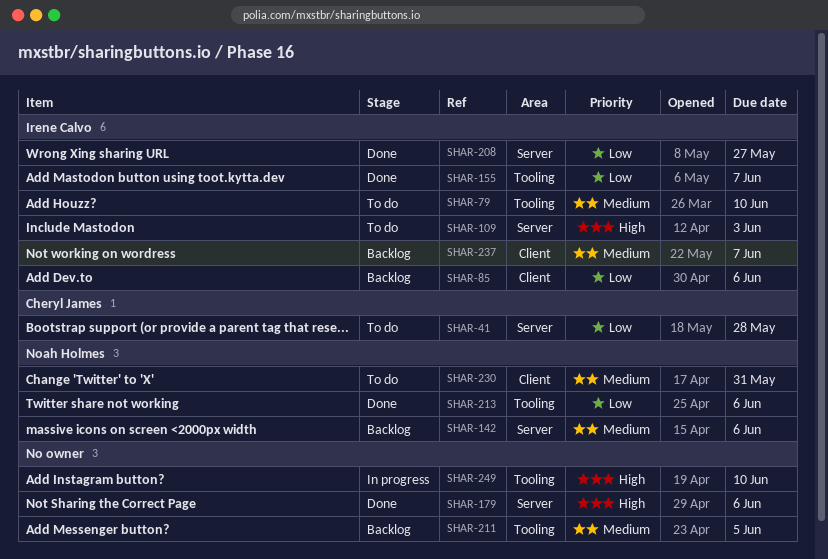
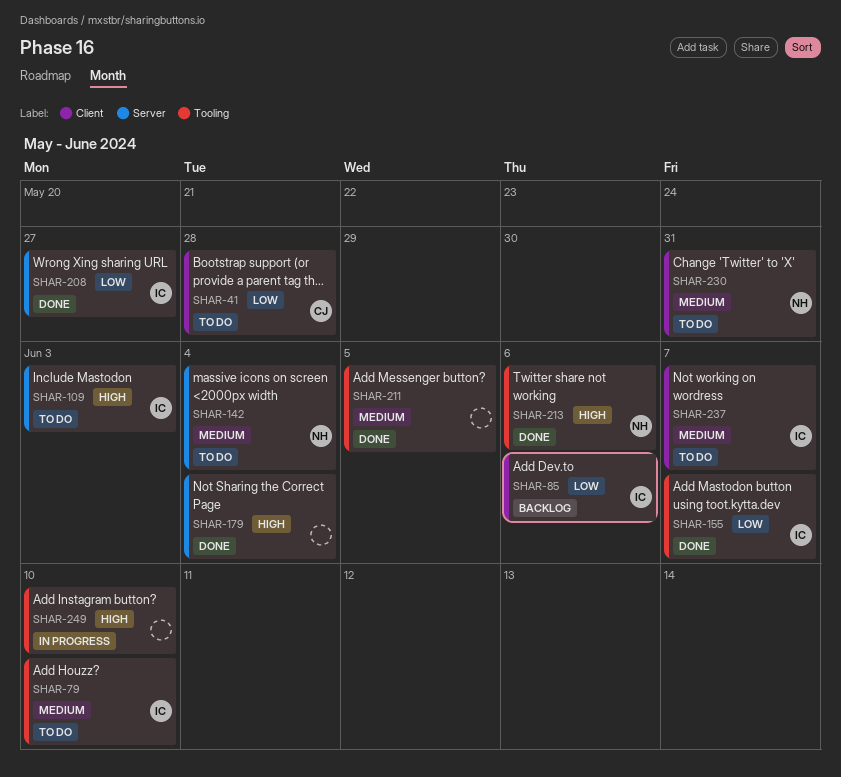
SHAR-41, label: Server -> Client
SHAR-142, status: Backlog -> To do
SHAR-142, due: Jun 6 -> Jun 4
SHAR-179, due: Jun 6 -> Jun 4
SHAR-211, status: Backlog -> Done
SHAR-213, priority: Low -> High
SHAR-237, status: Backlog -> To do

